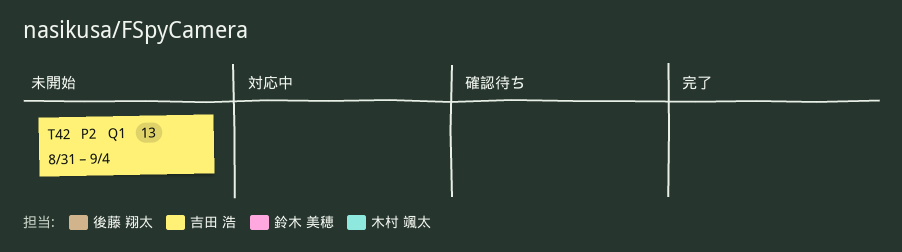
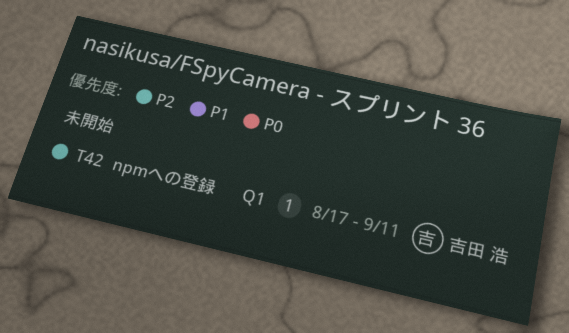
T42, estimate: 13 -> 1
T42, start: Aug 31 -> Aug 17
T42, due: Sep 4 -> Sep 11

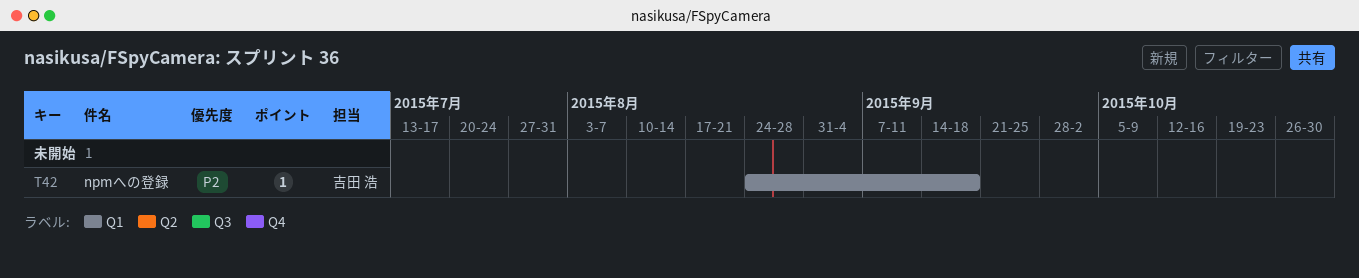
T42, start: Aug 17 -> Aug 24
T42, due: Sep 11 -> Sep 18

